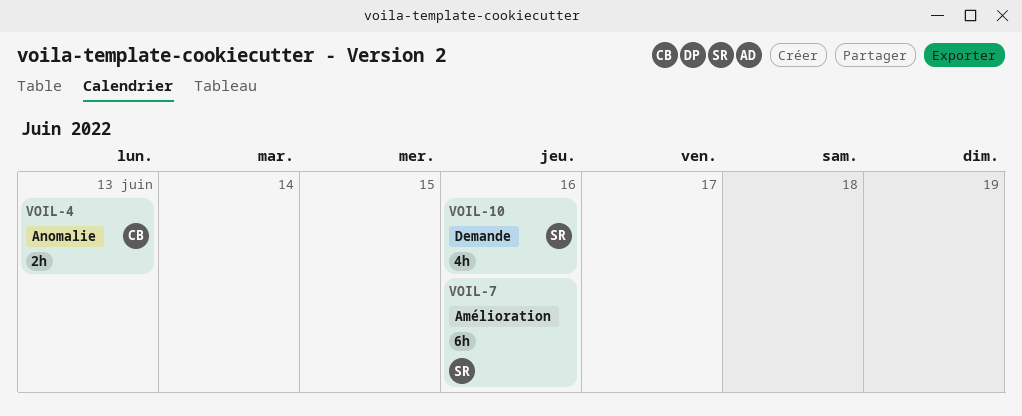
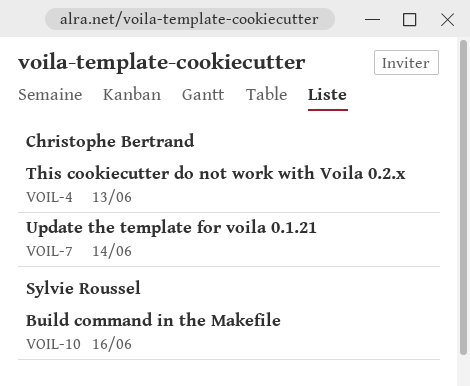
VOIL-7, owner: Sylvie Roussel -> Christophe Bertrand
VOIL-7, due: Jun 16 -> Jun 14

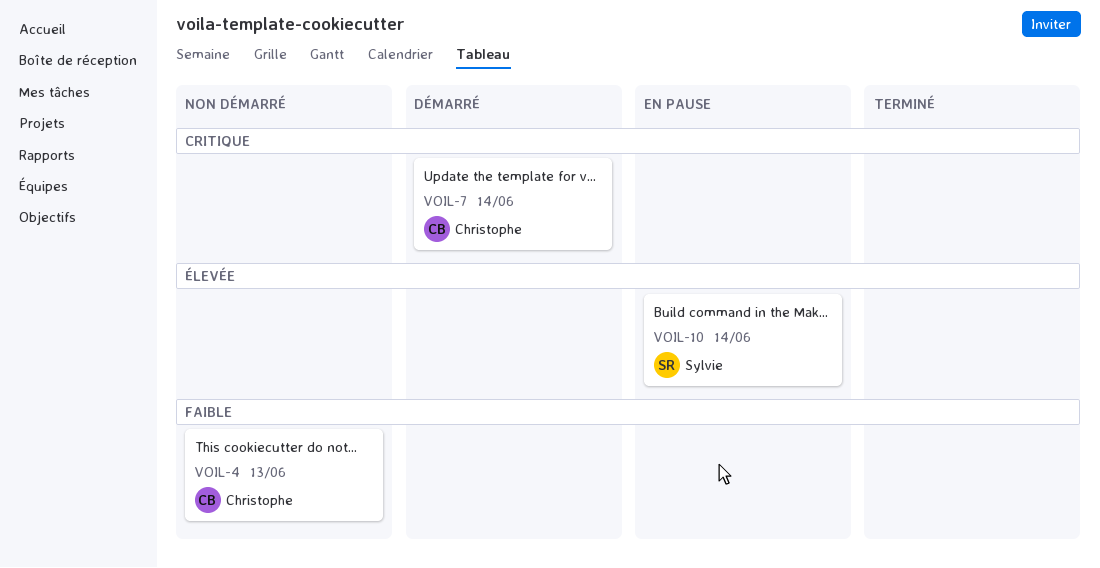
VOIL-10, due: Jun 16 -> Jun 14

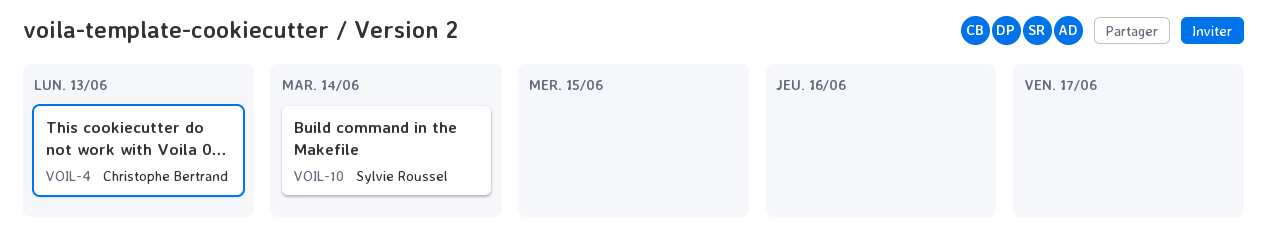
VOIL-7: present -> none

